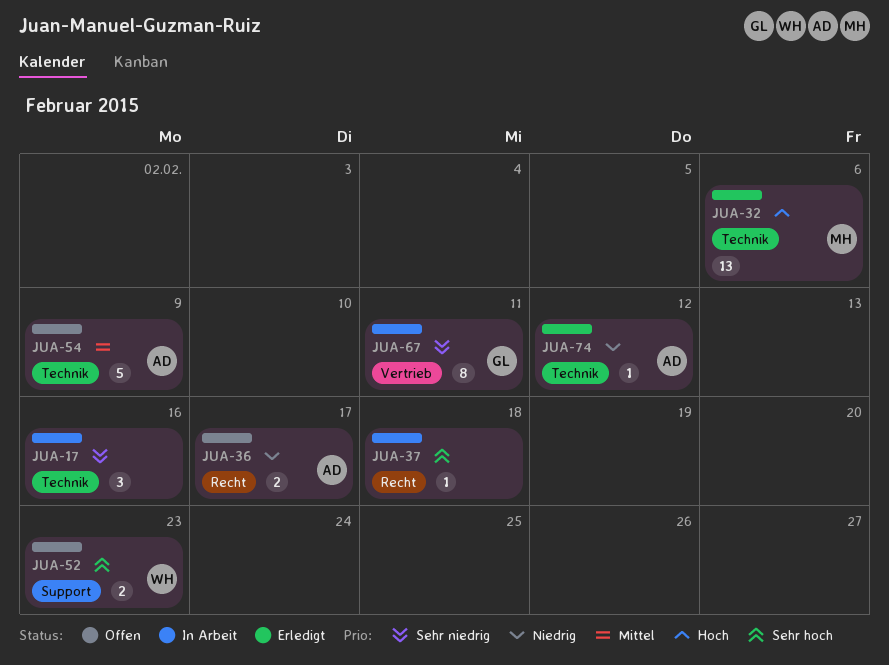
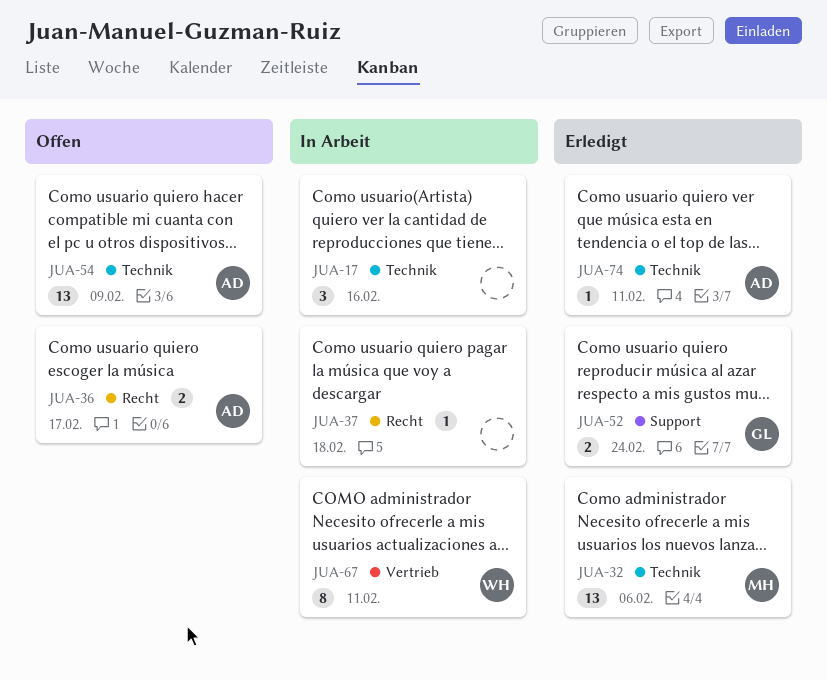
JUA-52, status: Offen -> Erledigt
JUA-52, owner: WH -> GL
JUA-52, due: Feb 23 -> Feb 24
JUA-54, estimate: 5 -> 13
JUA-67, owner: GL -> WH
JUA-74, due: Feb 12 -> Feb 11

